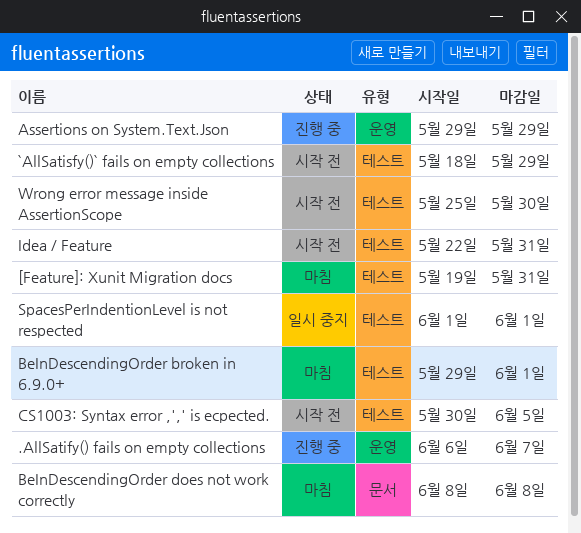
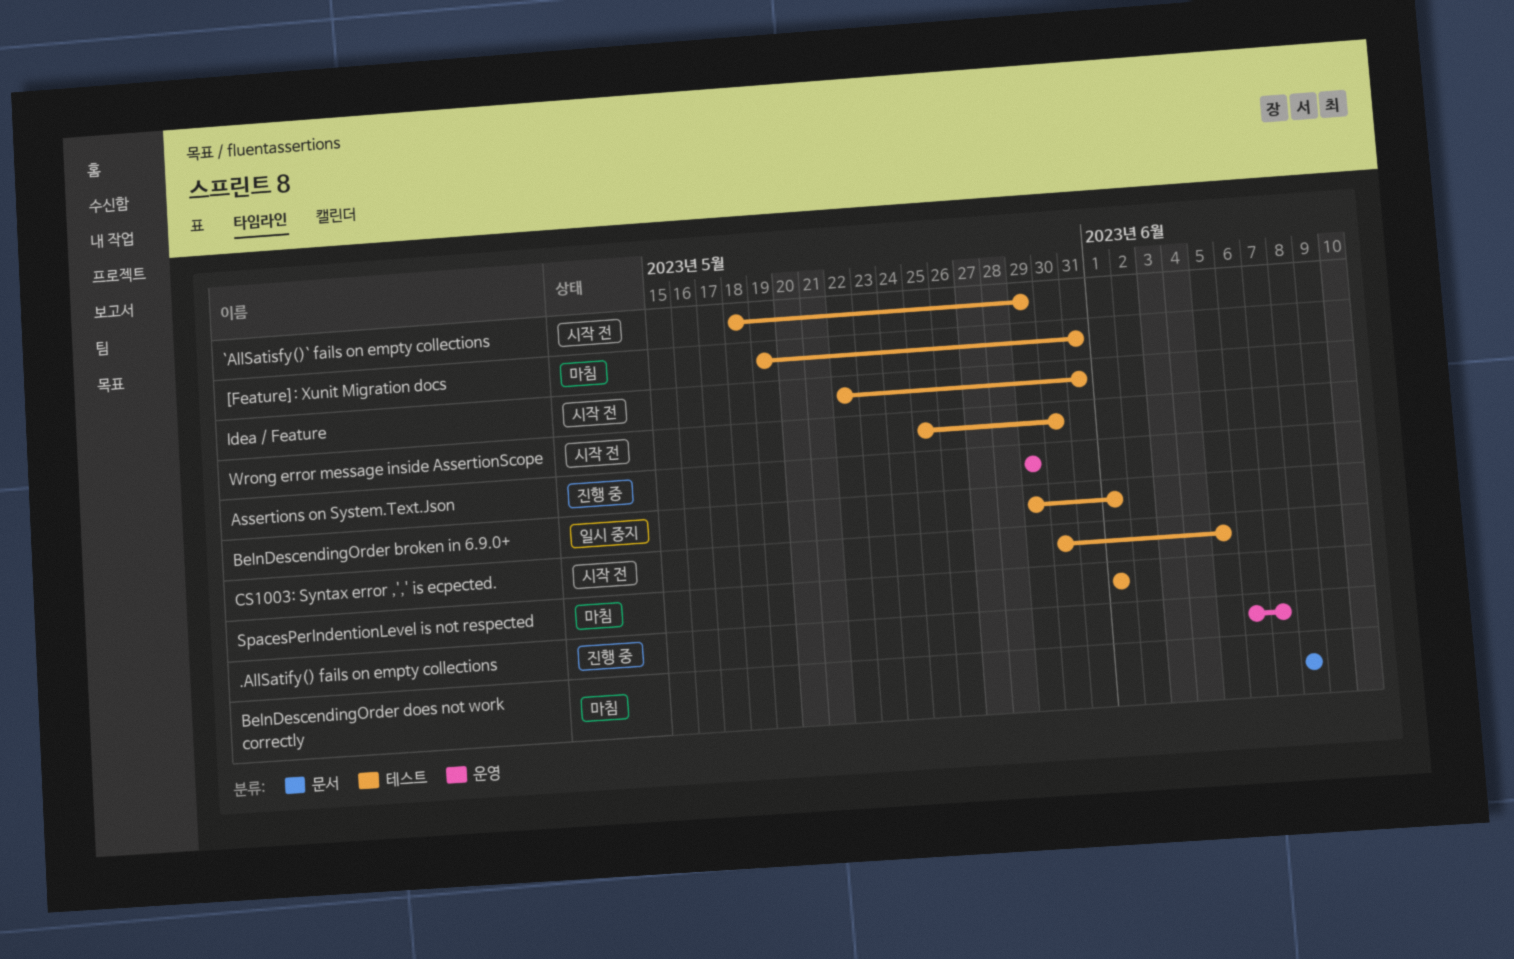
BeInDescendingOrder broken in 6.9.0+, status: 마침 -> 일시 중지
SpacesPerIndentionLevel is not respected, status: 일시 중지 -> 마침

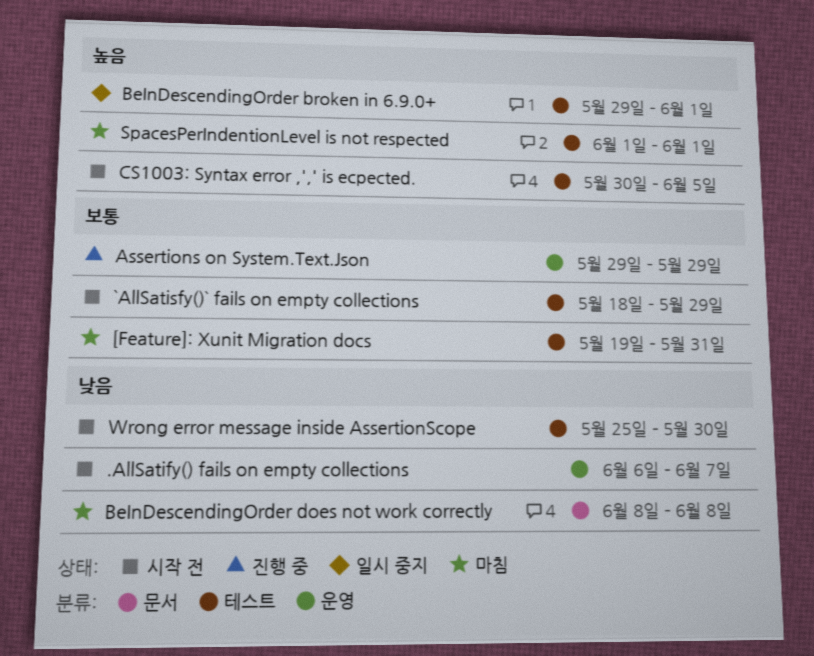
.AllSatify() fails on empty collections, status: 진행 중 -> 시작 전
Idea / Feature: present -> none

